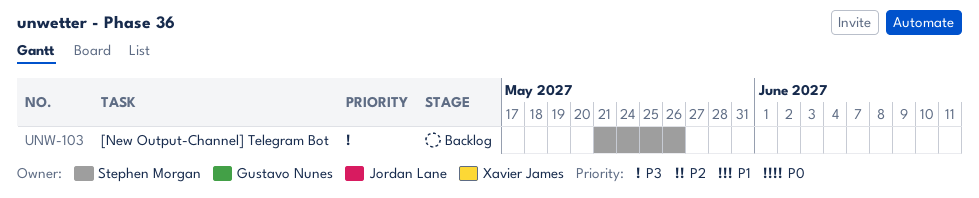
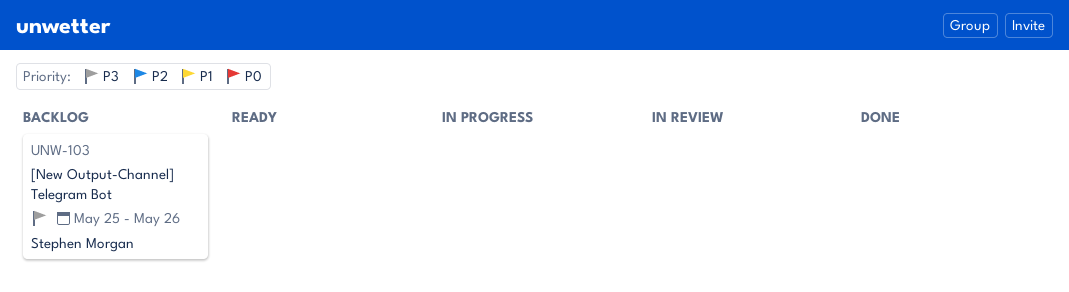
UNW-103, start: May 21 -> May 25

